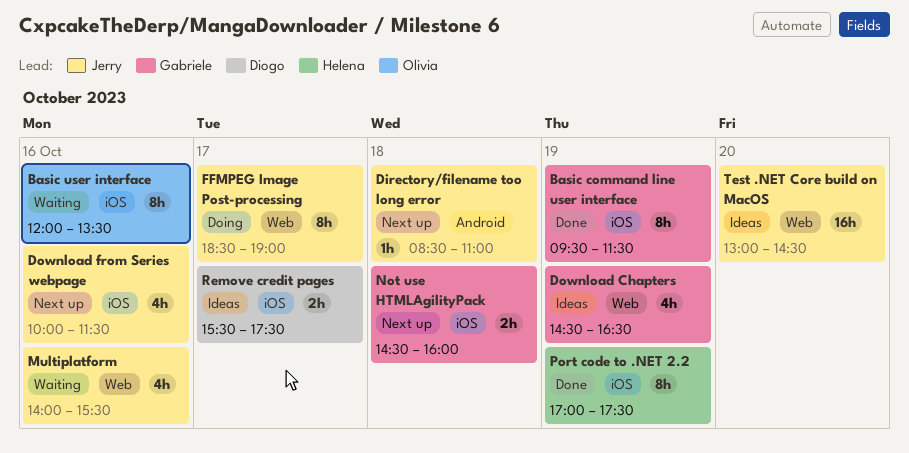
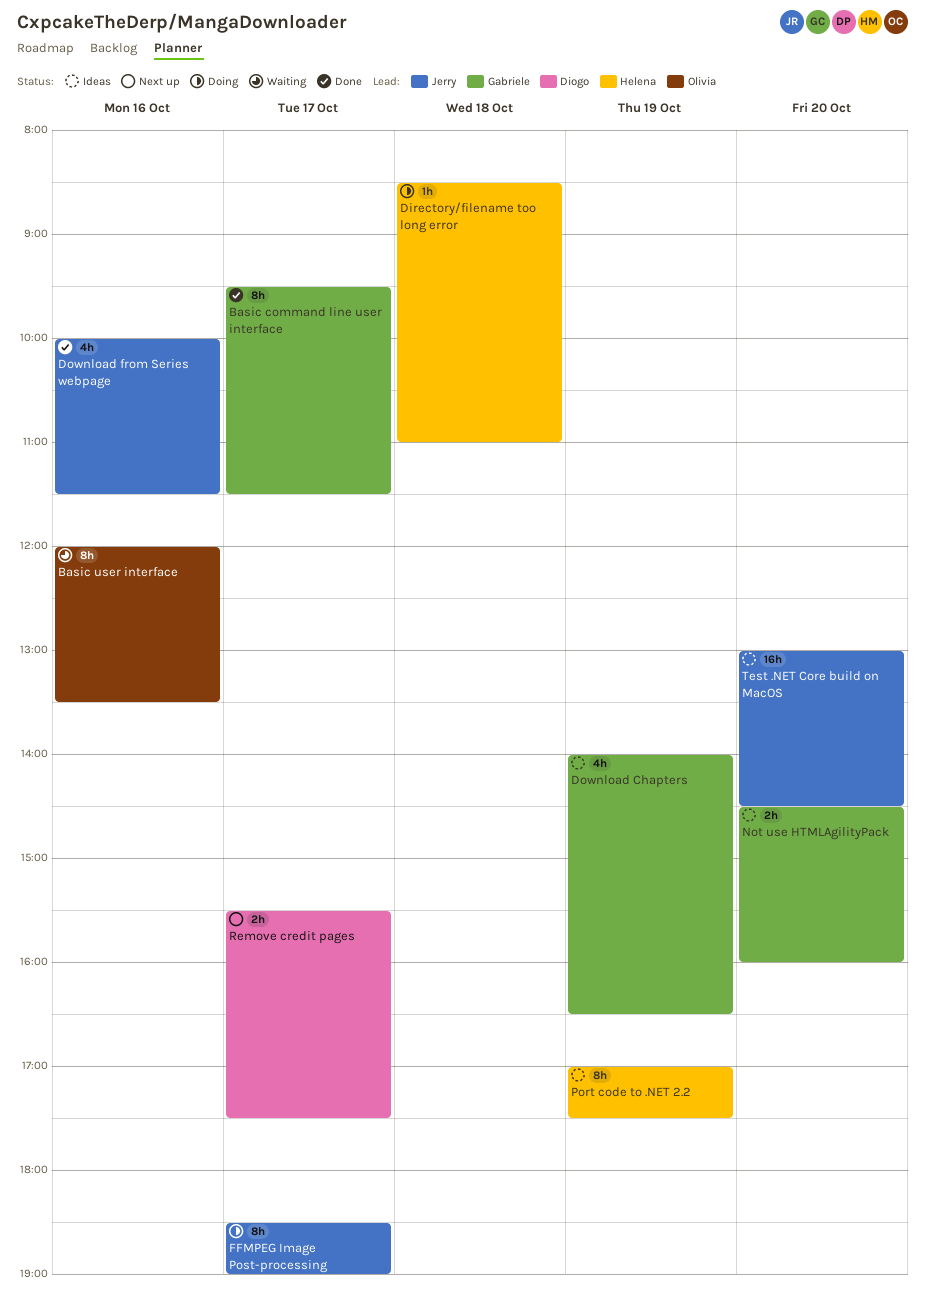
Basic command line user interface, day: Oct 19 -> Oct 17
Directory/filename too long error, status: Next up -> Doing
Directory/filename too long error, owner: Jerry -> Helena
Download Chapters, begins: 14:30 -> 14:00
Download from Series webpage, status: Next up -> Done
Multiplatform: present -> none
Not use HTMLAgilityPack, status: Next up -> Ideas
Not use HTMLAgilityPack, day: Oct 18 -> Oct 20
Port code to .NET 2.2, status: Done -> Ideas
Remove credit pages, status: Ideas -> Next up

